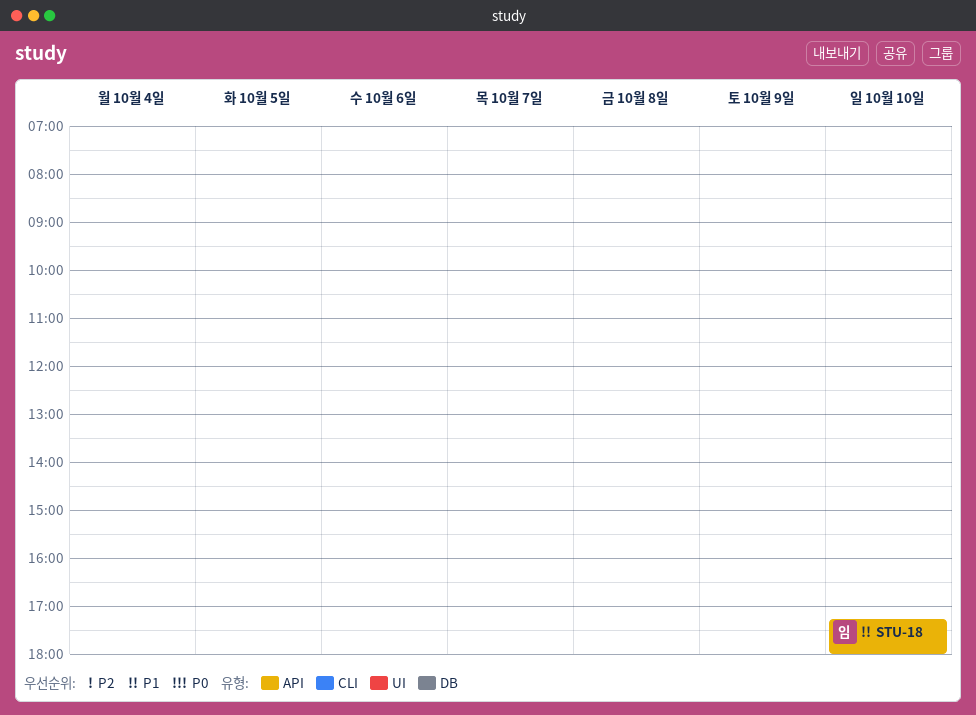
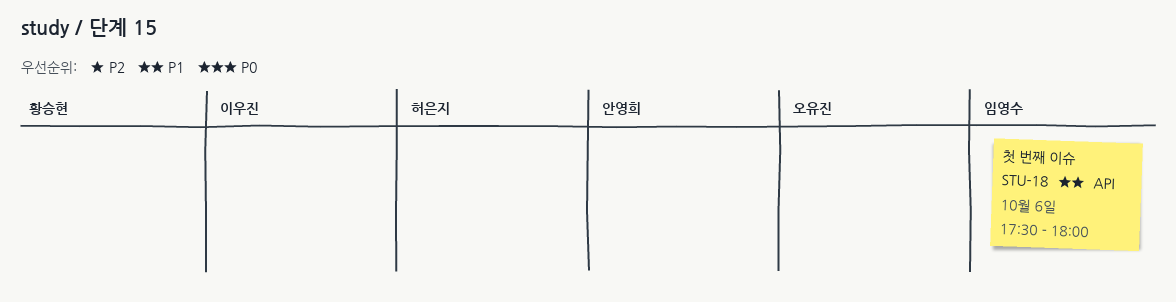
STU-18, day: Oct 10 -> Oct 6
STU-18, begins: 17:15 -> 17:30

